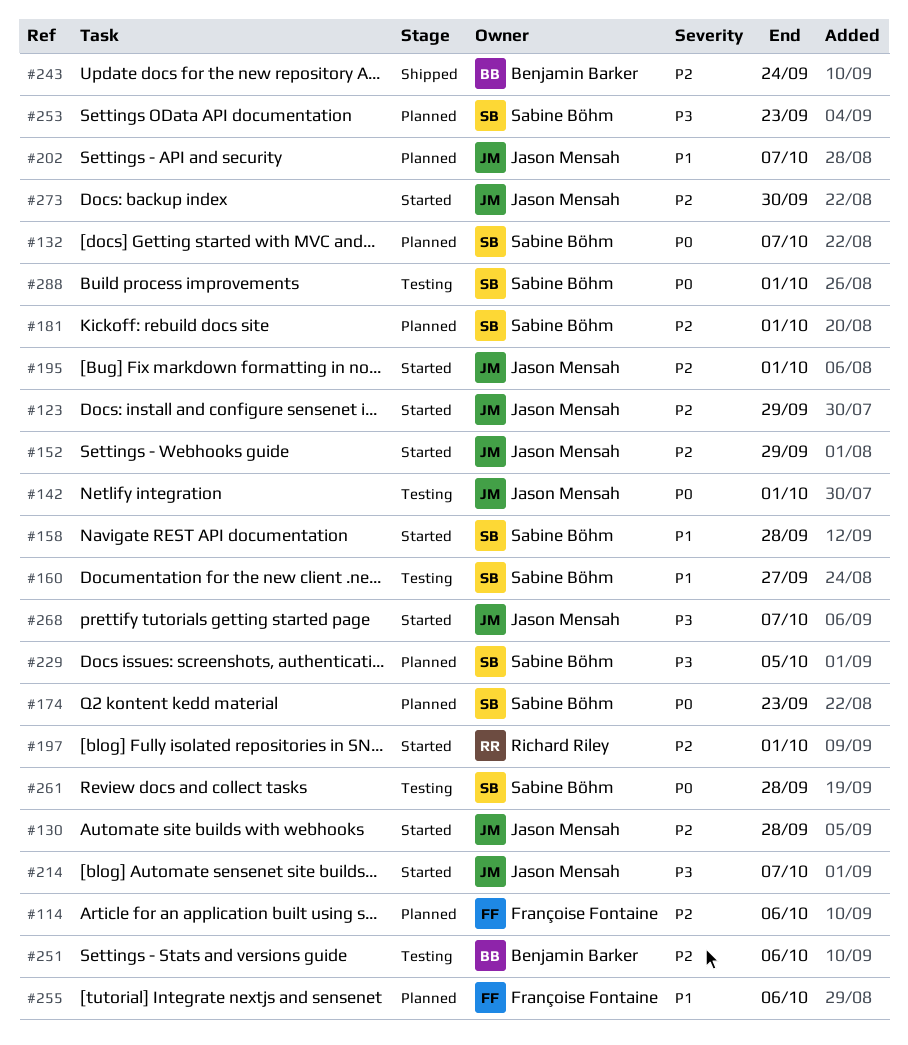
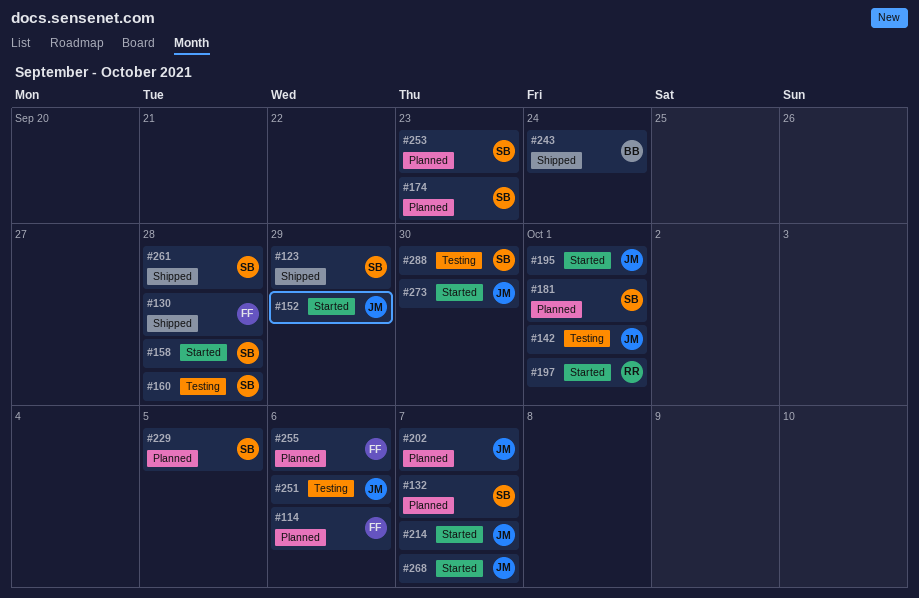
#123, status: Started -> Shipped
#123, owner: Jason Mensah -> Sabine Böhm
#130, status: Started -> Shipped
#130, owner: Jason Mensah -> Françoise Fontaine
#160, due: Sep 27 -> Sep 28
#251, owner: Benjamin Barker -> Jason Mensah
#261, status: Testing -> Shipped
#288, due: Oct 1 -> Sep 30

